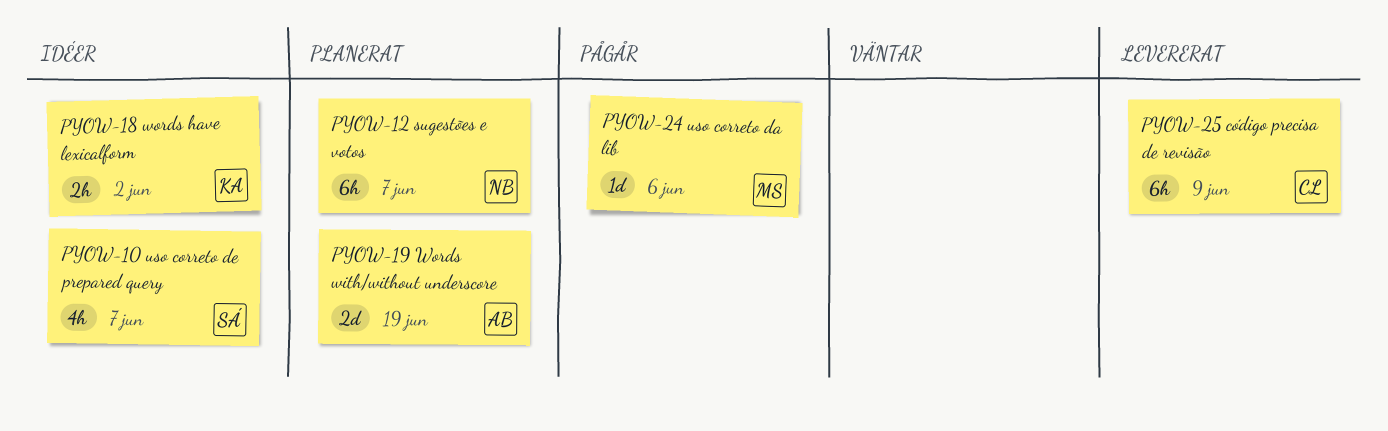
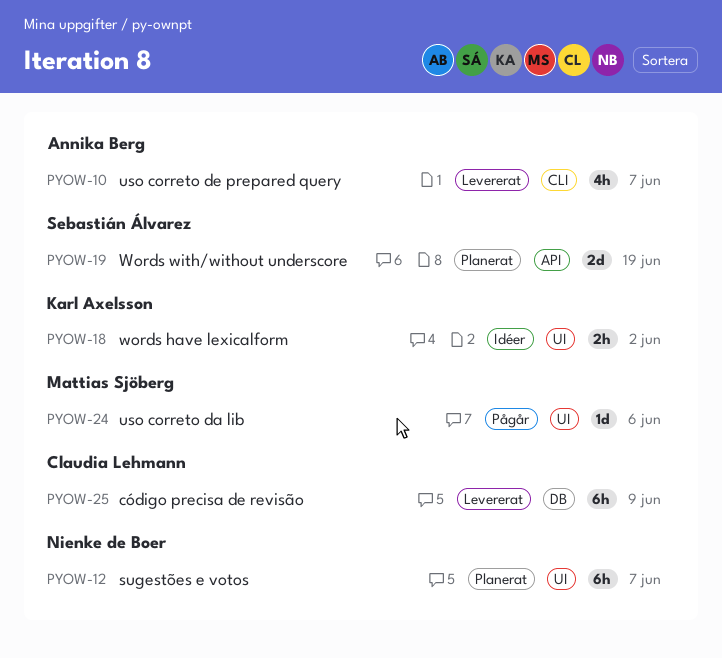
PYOW-10, status: Idéer -> Levererat
PYOW-10, owner: Sebastián Álvarez -> Annika Berg
PYOW-19, owner: Annika Berg -> Sebastián Álvarez

